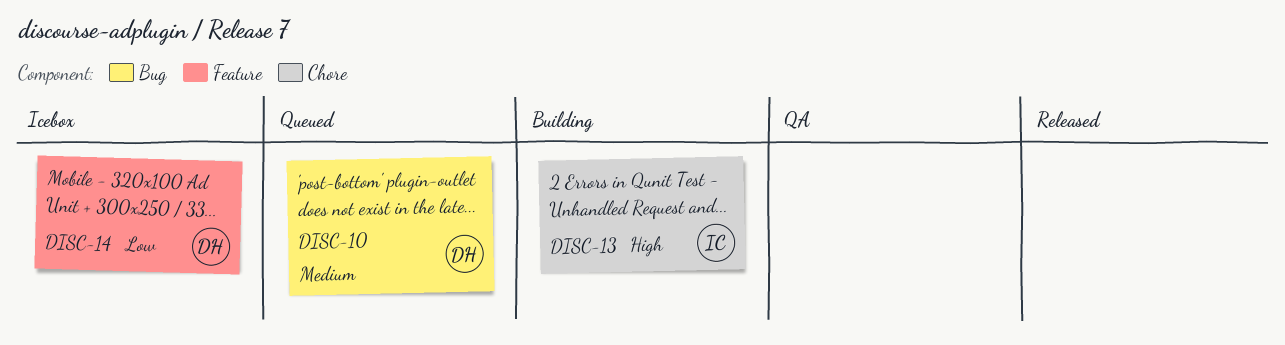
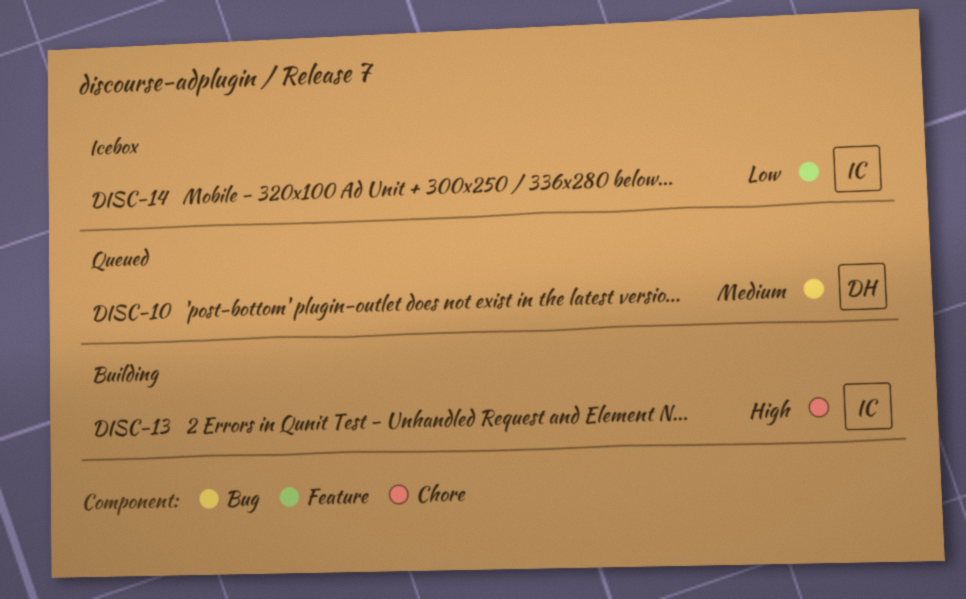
DISC-14, owner: DH -> IC

